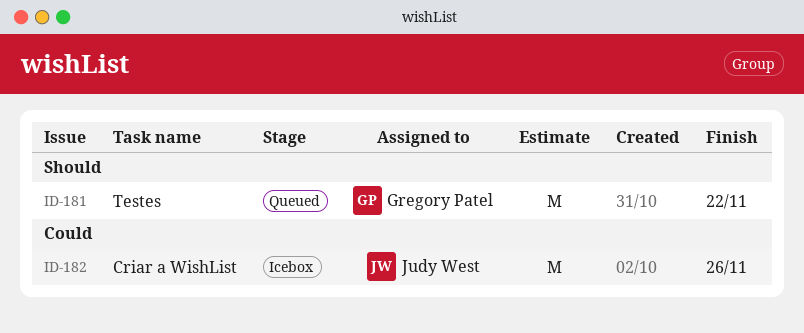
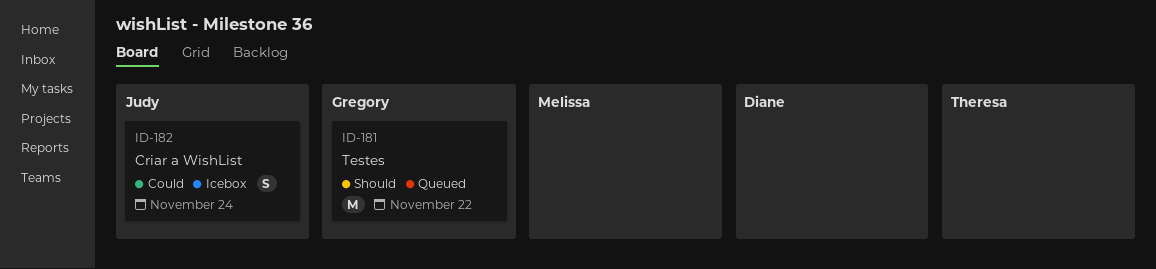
ID-182, estimate: M -> S
ID-182, due: Nov 26 -> Nov 24

